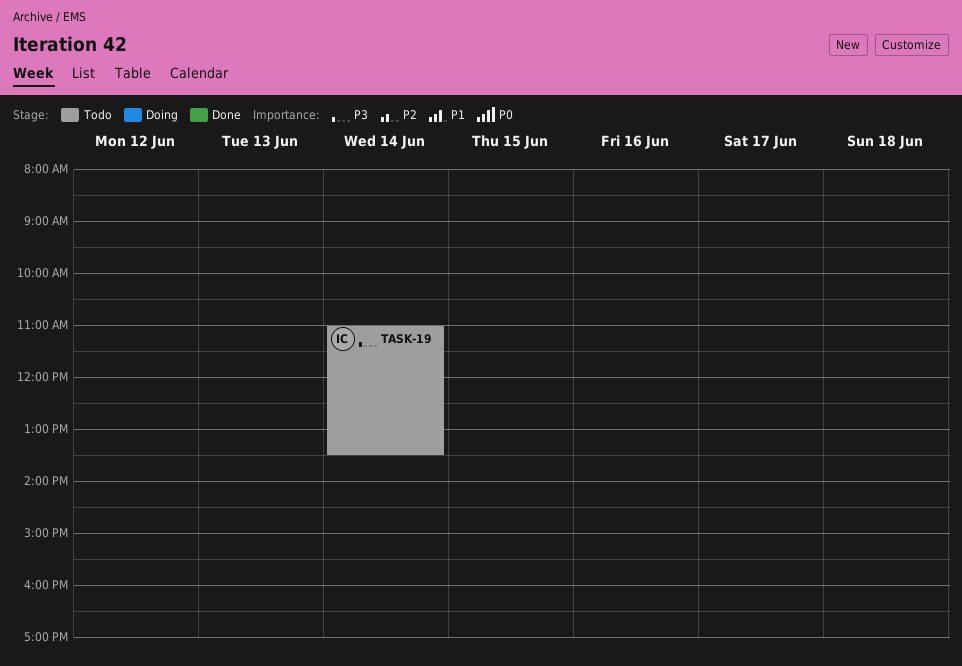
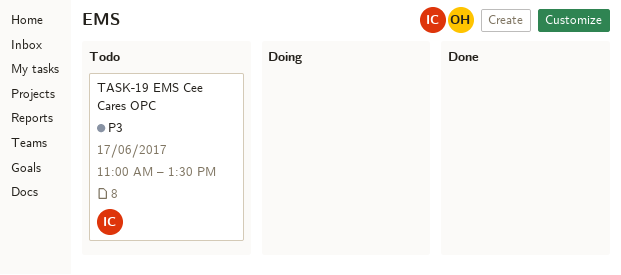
TASK-19, day: Jun 14 -> Jun 17

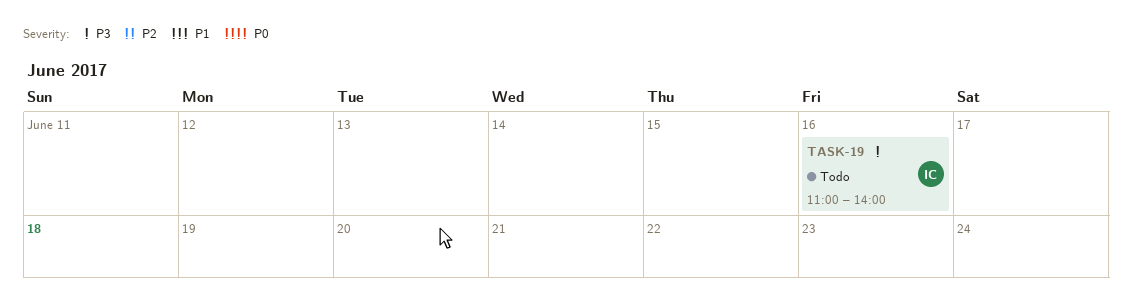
TASK-19, day: Jun 17 -> Jun 16
TASK-19, ends: 13:30 -> 14:00

